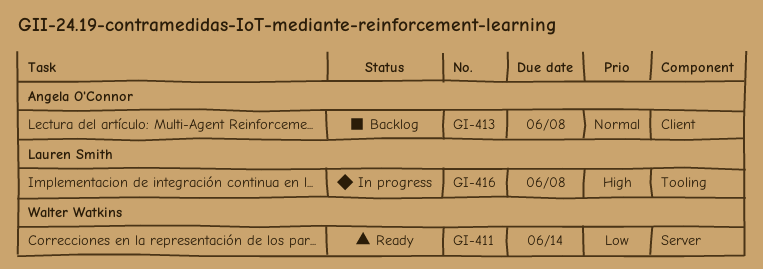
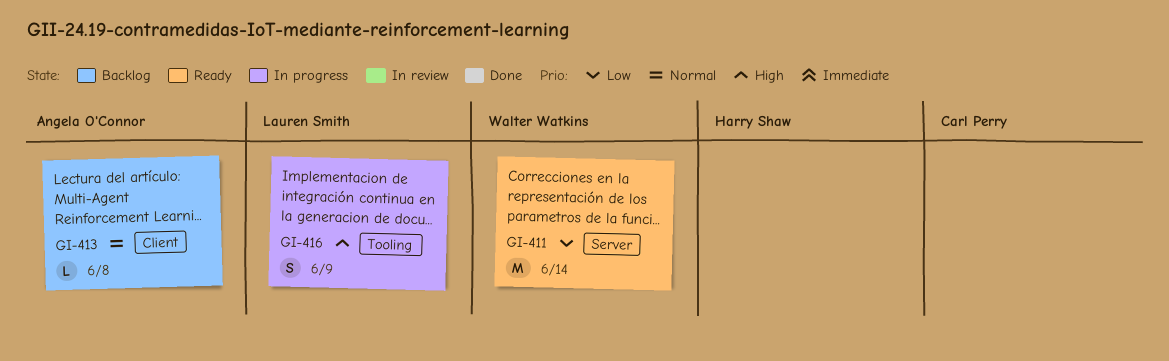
GI-416, due: Jun 8 -> Jun 9

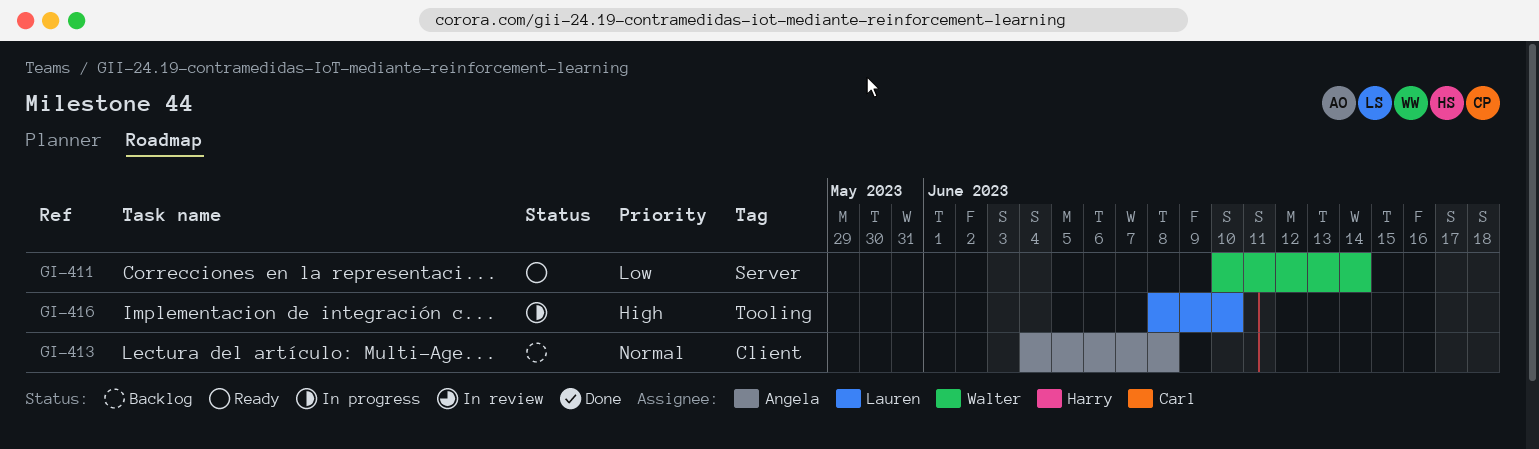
GI-416, due: Jun 9 -> Jun 10

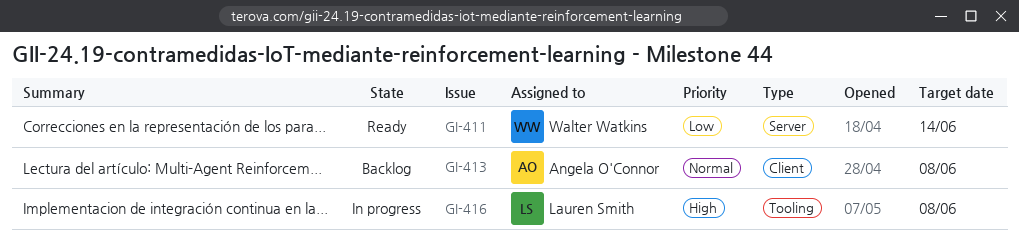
GI-416, due: Jun 10 -> Jun 8

